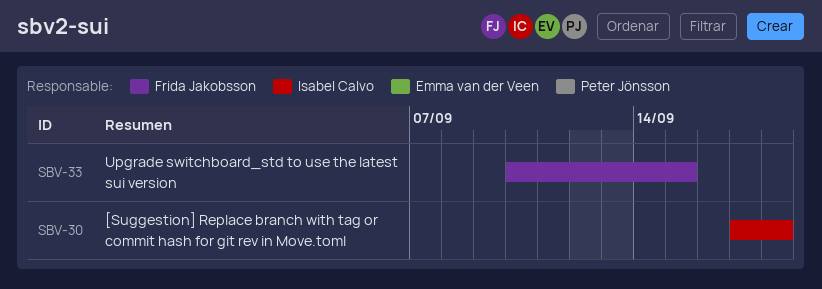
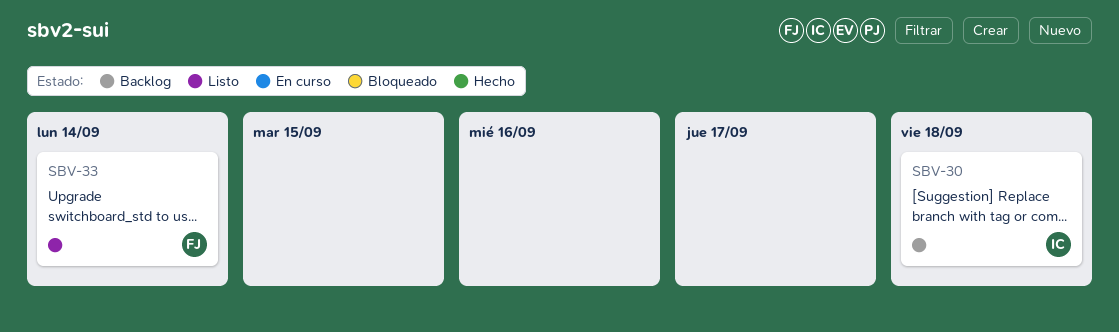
SBV-33, due: Sep 15 -> Sep 14

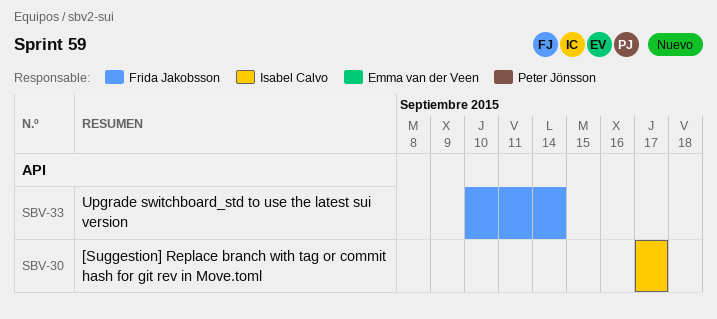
SBV-30, due: Sep 18 -> Sep 17

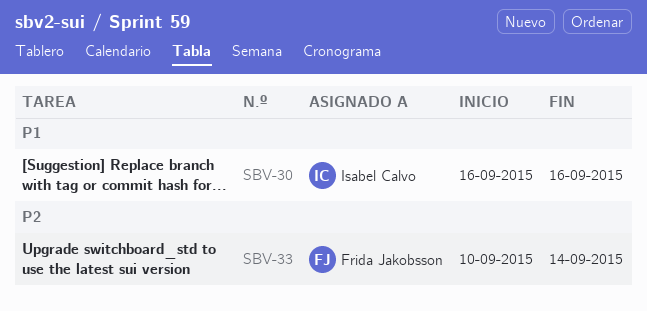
SBV-30, start: Sep 17 -> Sep 16
SBV-30, due: Sep 17 -> Sep 16

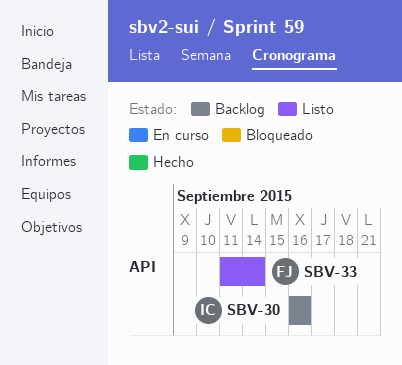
SBV-33, start: Sep 10 -> Sep 11

